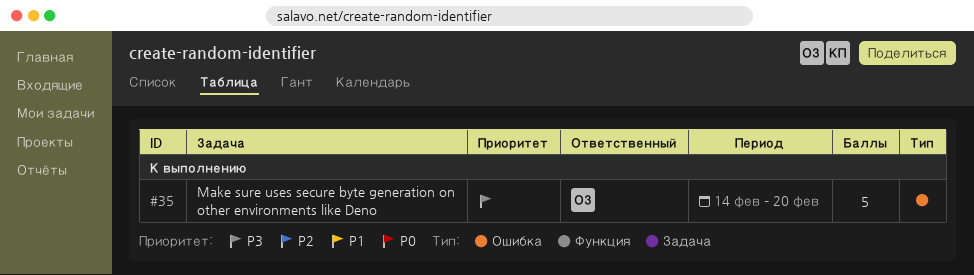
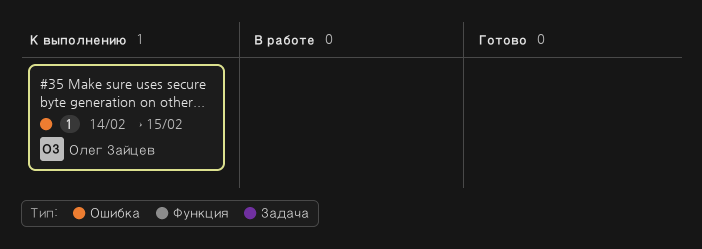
#35, estimate: 5 -> 1
#35, due: Feb 20 -> Feb 15

